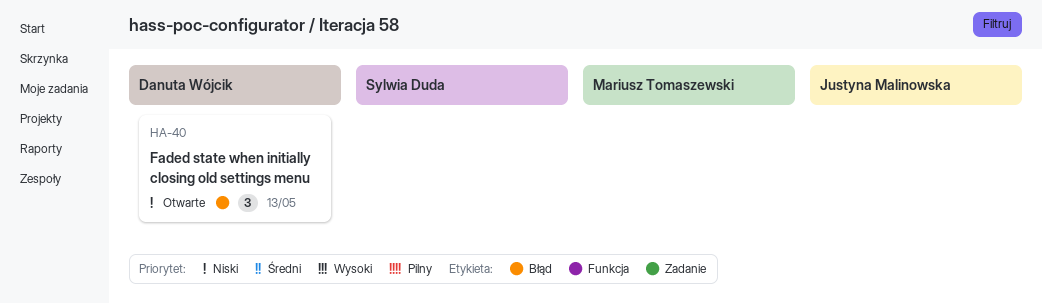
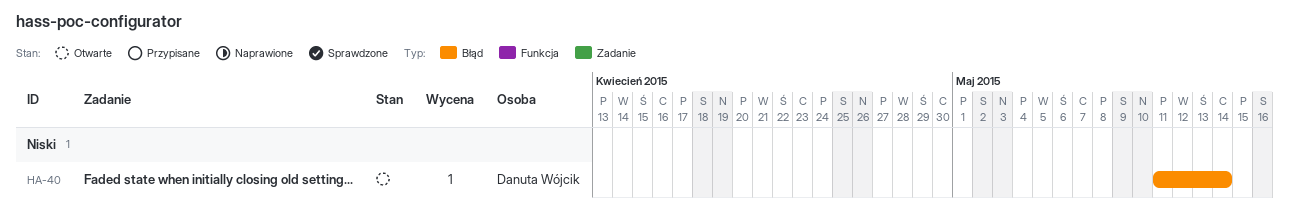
HA-40, estimate: 3 -> 1
HA-40, due: May 13 -> May 14

